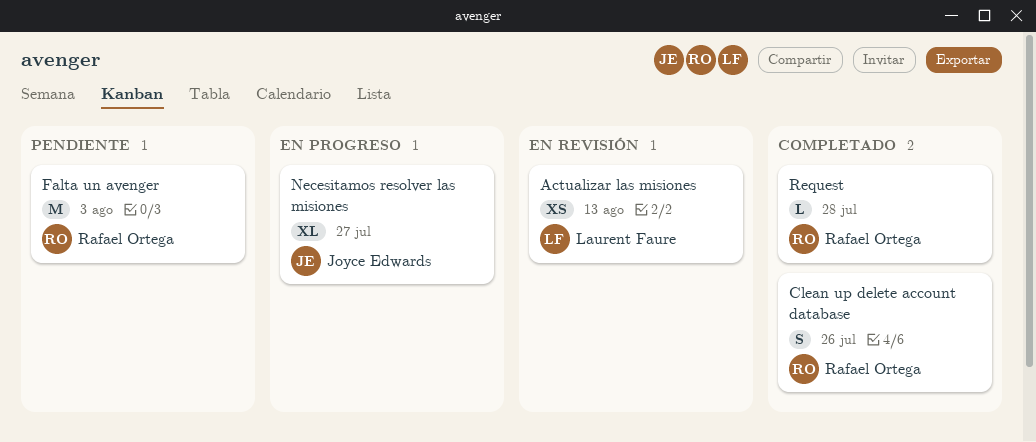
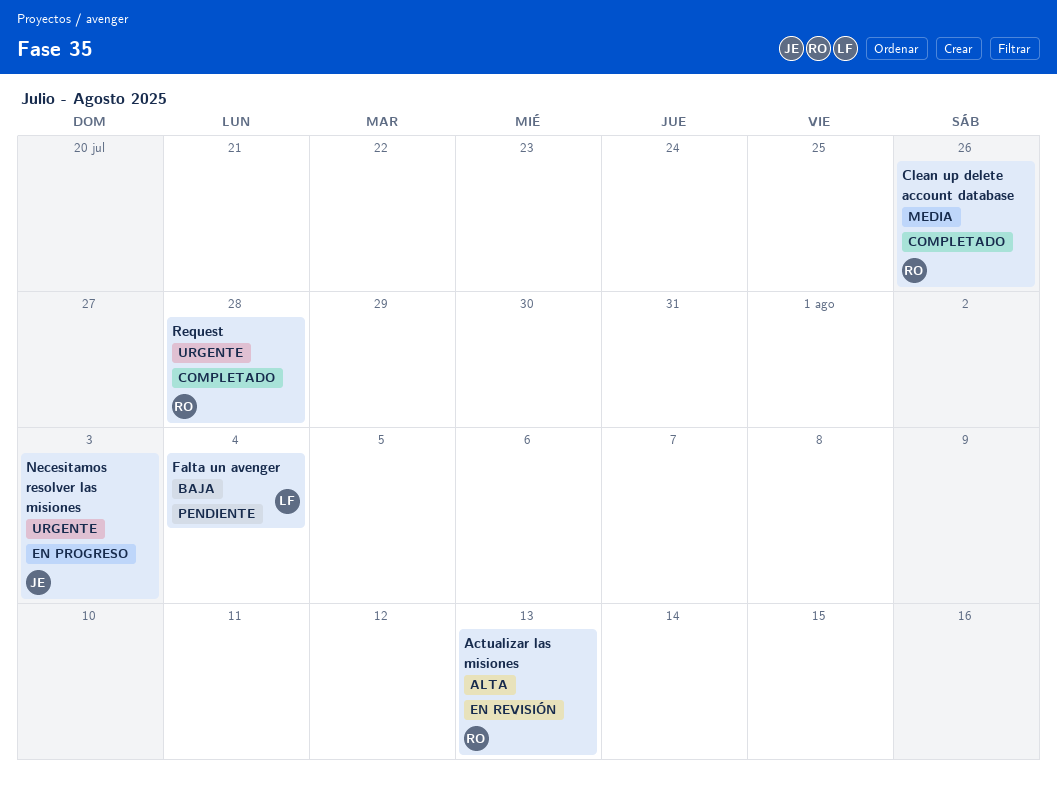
Actualizar las misiones, owner: Laurent Faure -> Rafael Ortega
Falta un avenger, owner: Rafael Ortega -> Laurent Faure
Falta un avenger, due: Aug 3 -> Aug 4
Necesitamos resolver las misiones, due: Jul 27 -> Aug 3

